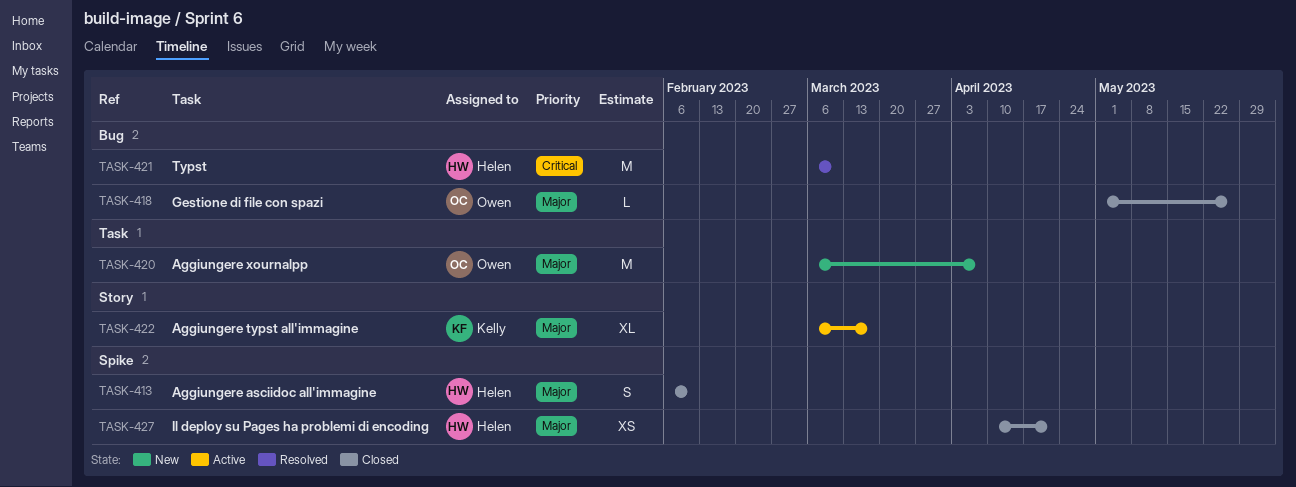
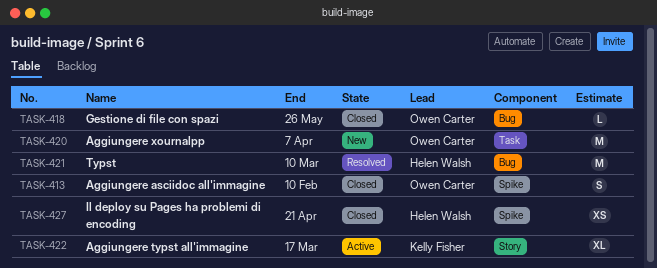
TASK-413, owner: Helen Walsh -> Owen Carter

